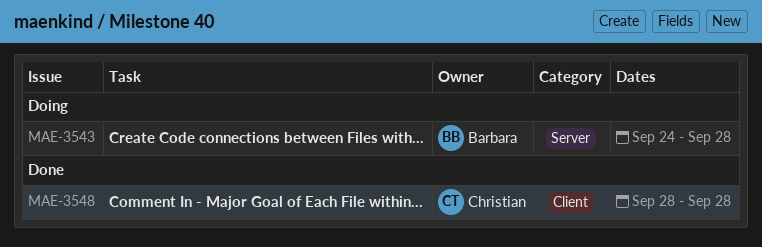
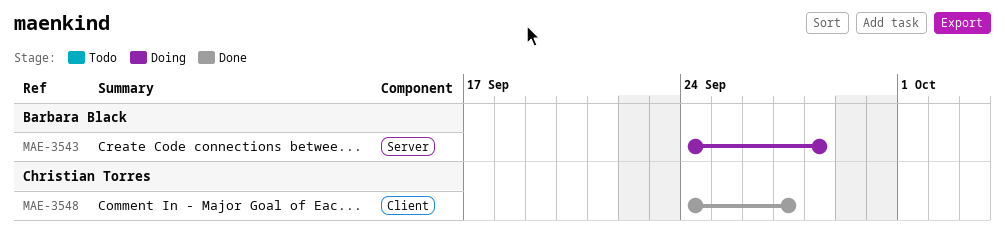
MAE-3548, start: Sep 28 -> Sep 24
MAE-3548, due: Sep 28 -> Sep 27

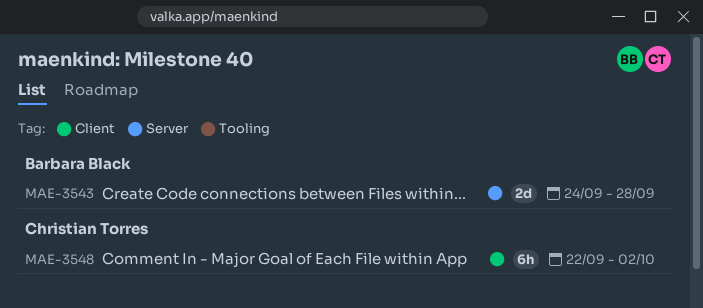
MAE-3548, start: Sep 24 -> Sep 22
MAE-3548, due: Sep 27 -> Oct 2

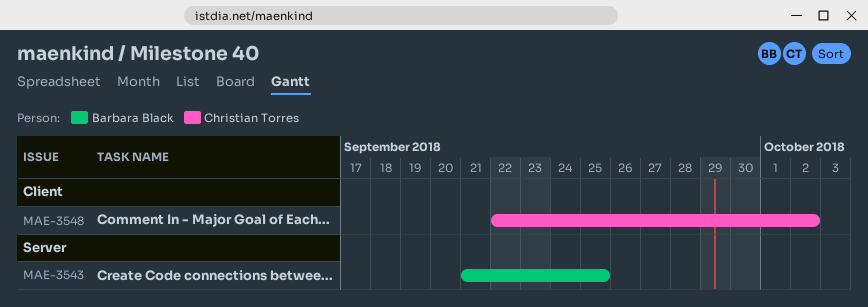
MAE-3543, start: Sep 24 -> Sep 21
MAE-3543, due: Sep 28 -> Sep 25

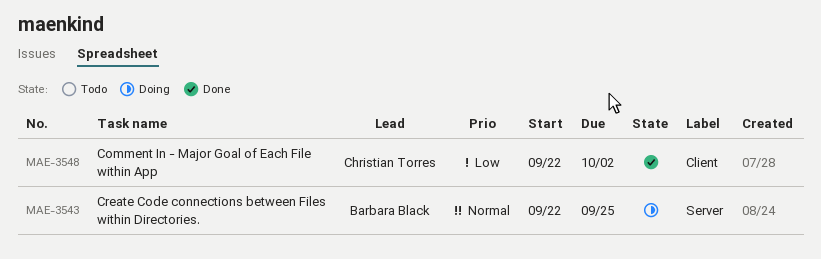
MAE-3543, start: Sep 21 -> Sep 22

